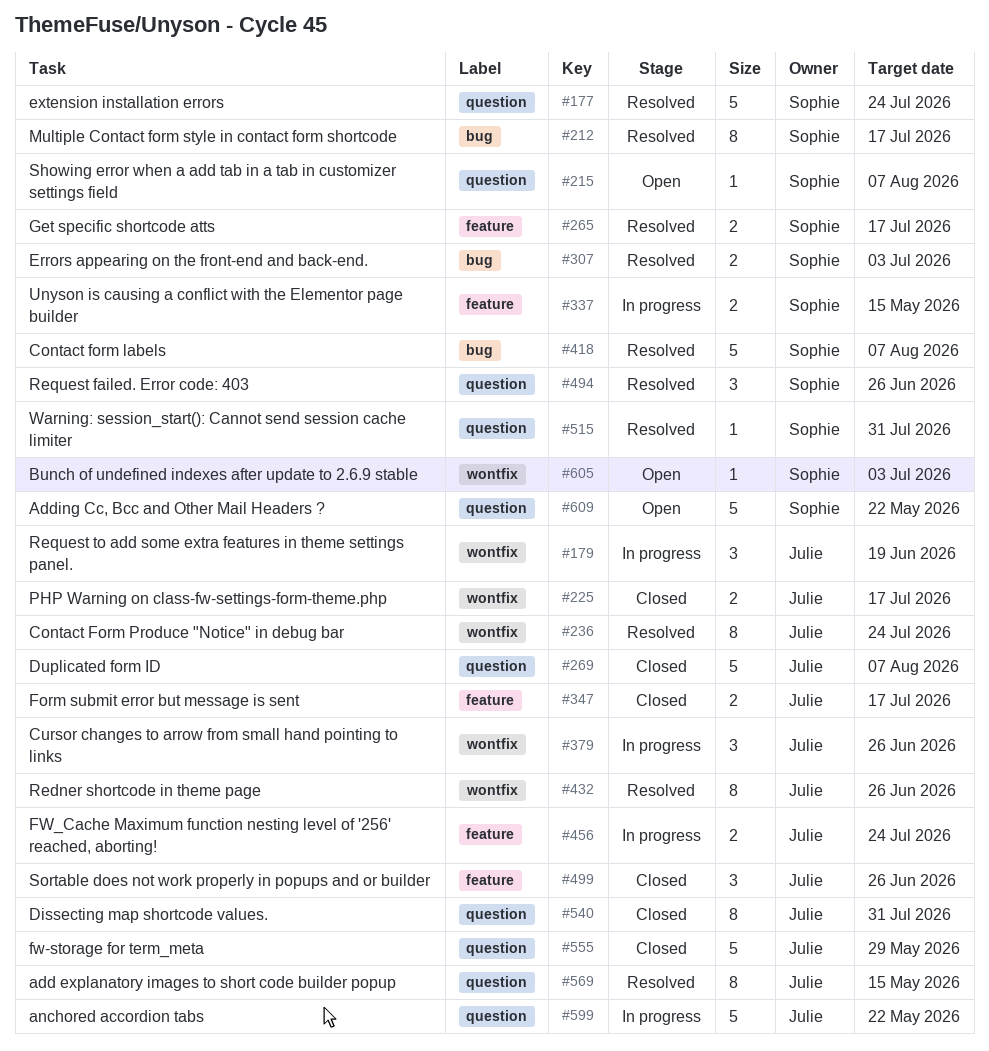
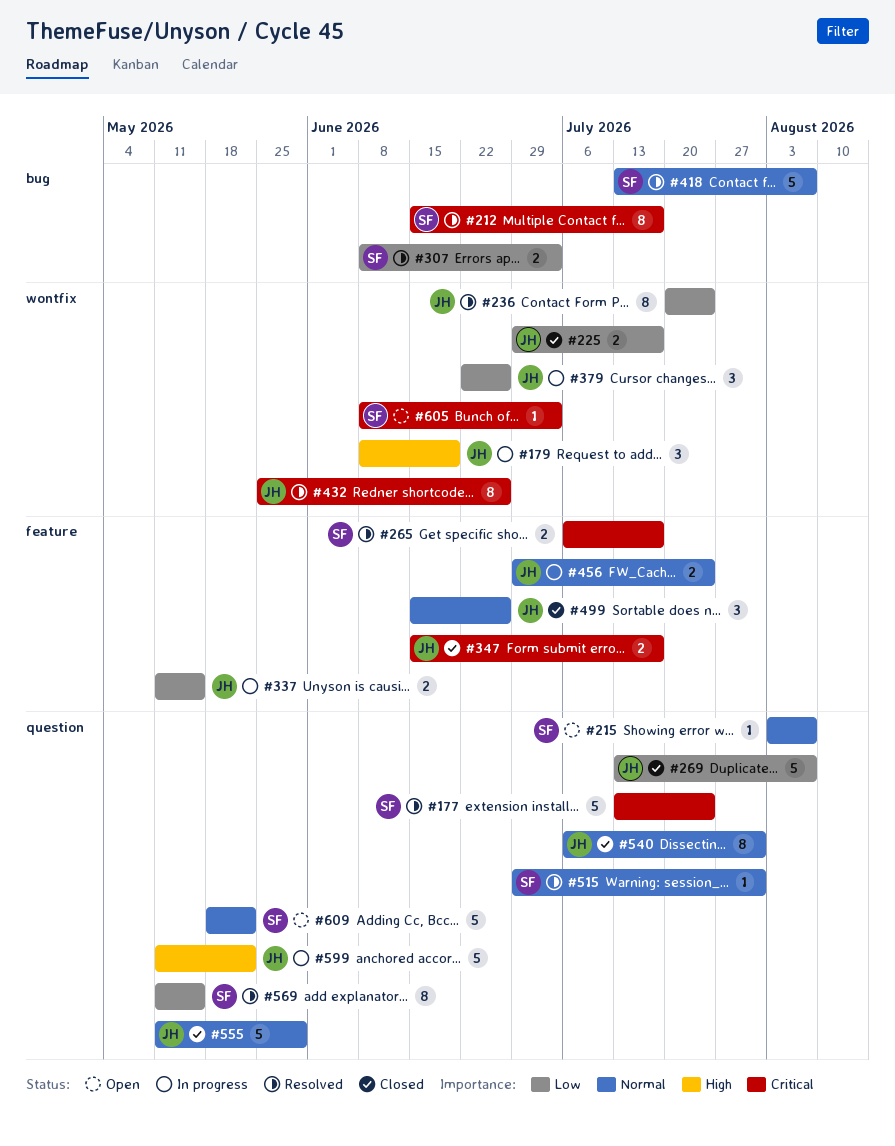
#337, owner: Sophie -> Julie
#494: present -> none
#569, owner: Julie -> Sophie

